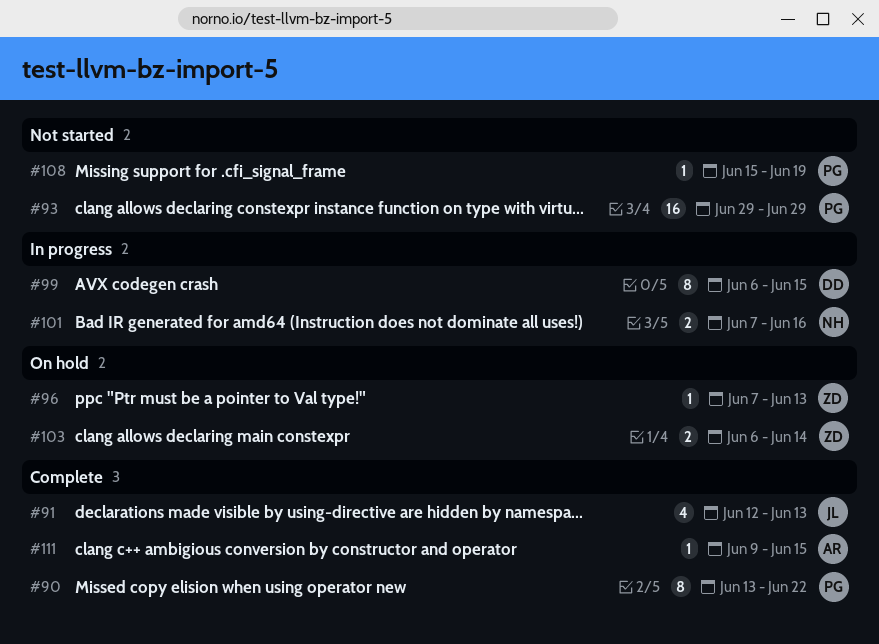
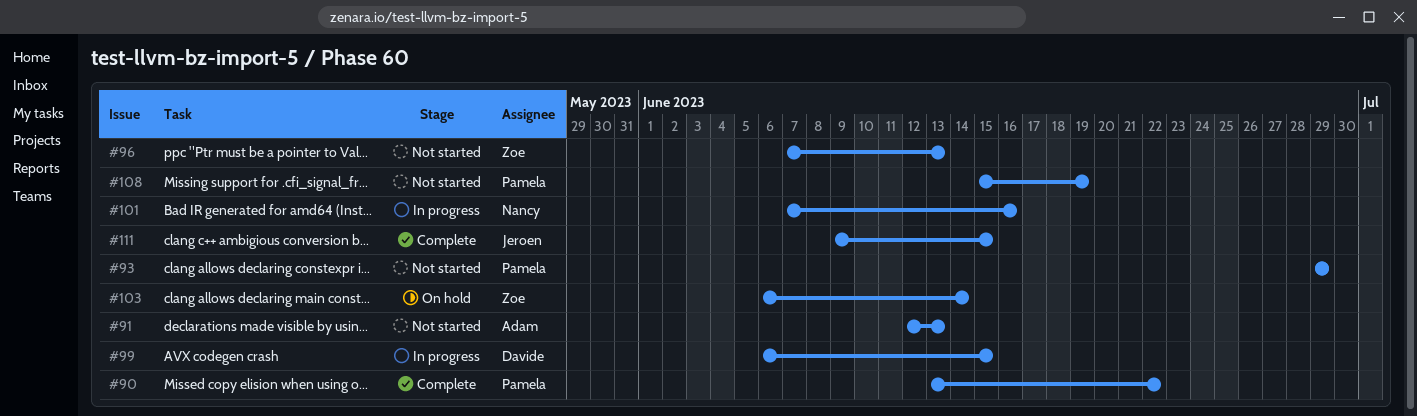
#91, status: Complete -> Not started
#91, owner: Jeroen -> Adam
#96, status: On hold -> Not started
#111, owner: Adam -> Jeroen

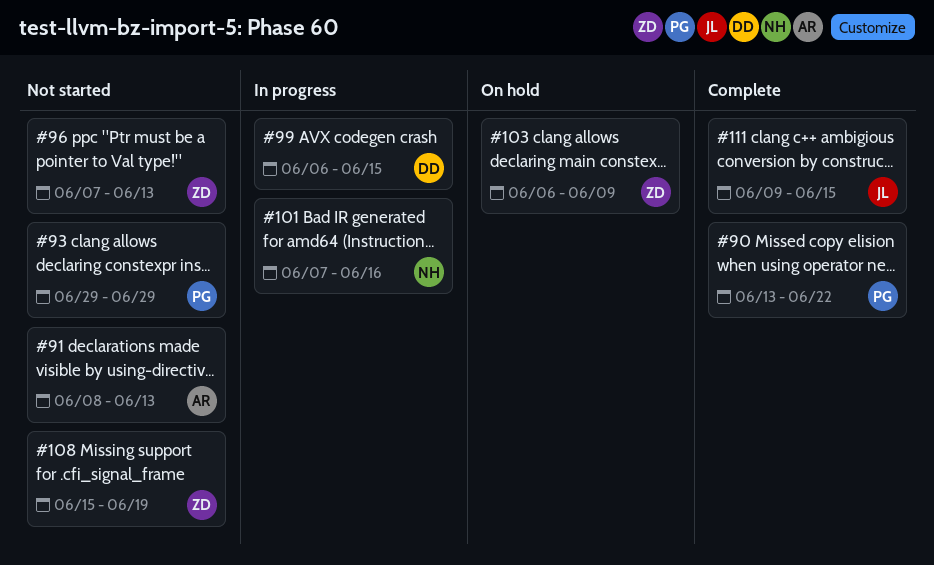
#91, start: Jun 12 -> Jun 8
#103, due: Jun 14 -> Jun 9
#108, owner: Pamela -> Zoe

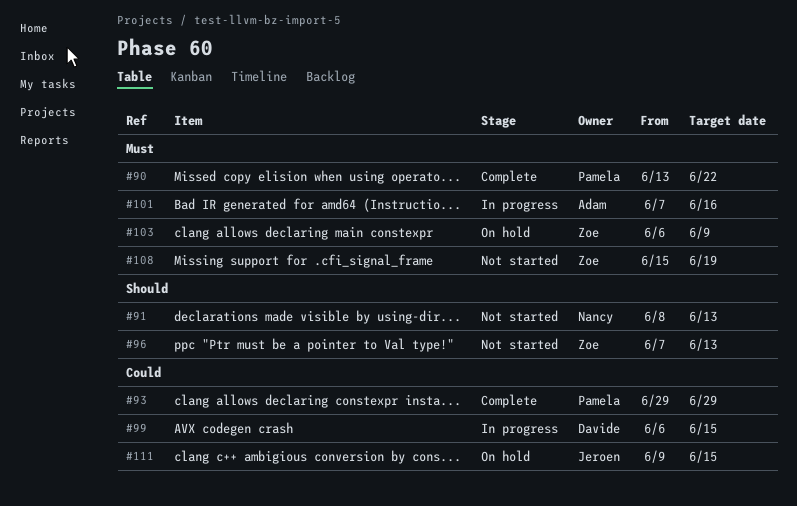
#91, owner: Adam -> Nancy
#93, status: Not started -> Complete
#101, owner: Nancy -> Adam
#111, status: Complete -> On hold

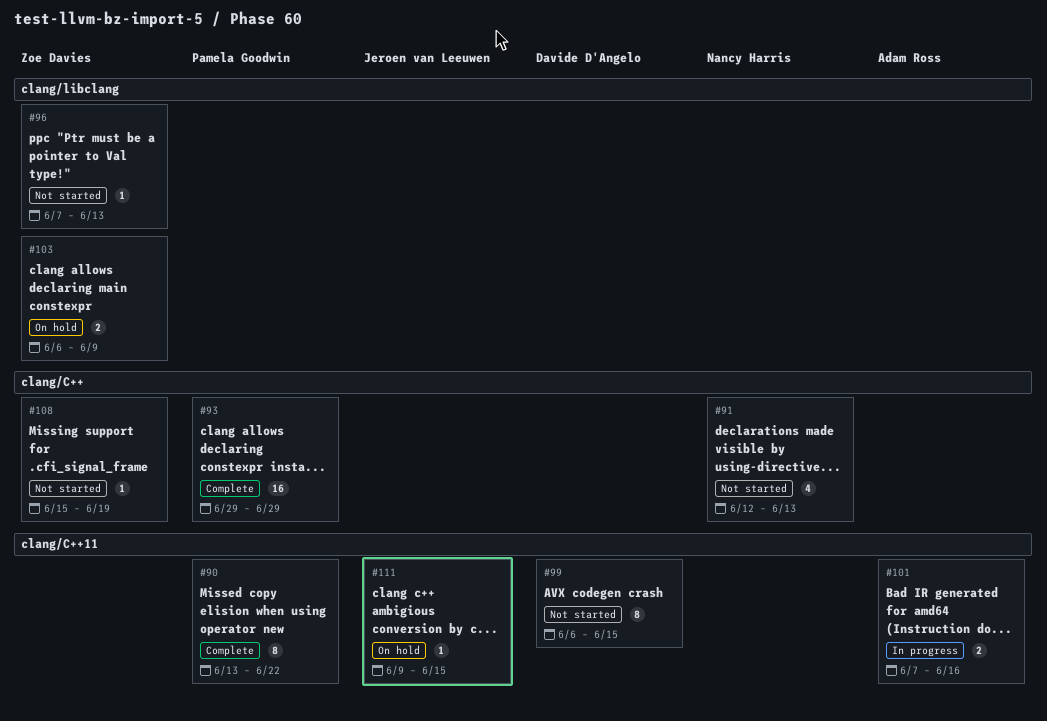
#91, start: Jun 8 -> Jun 12
#99, status: In progress -> Not started

